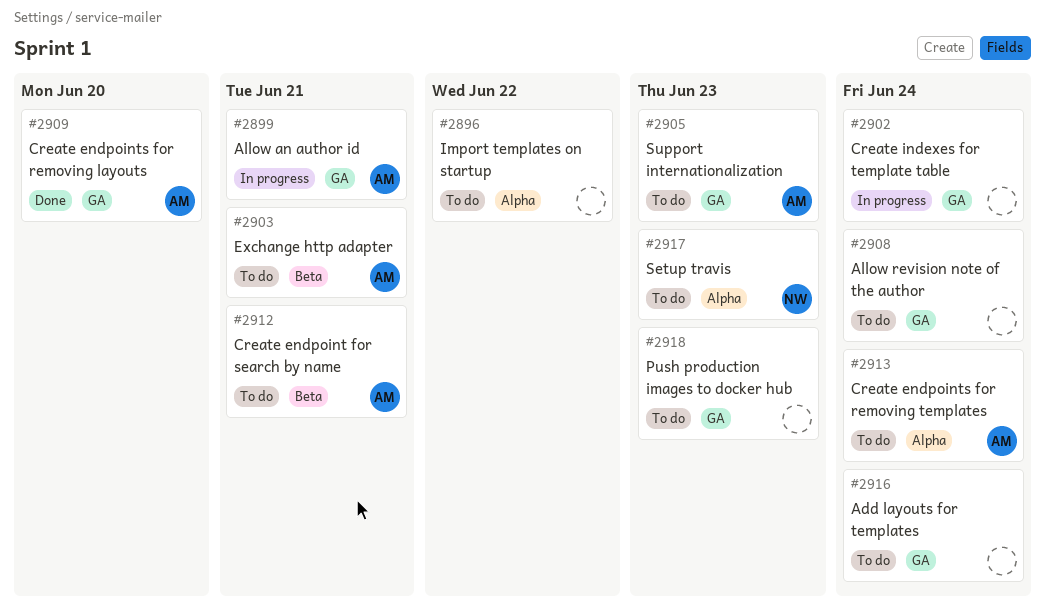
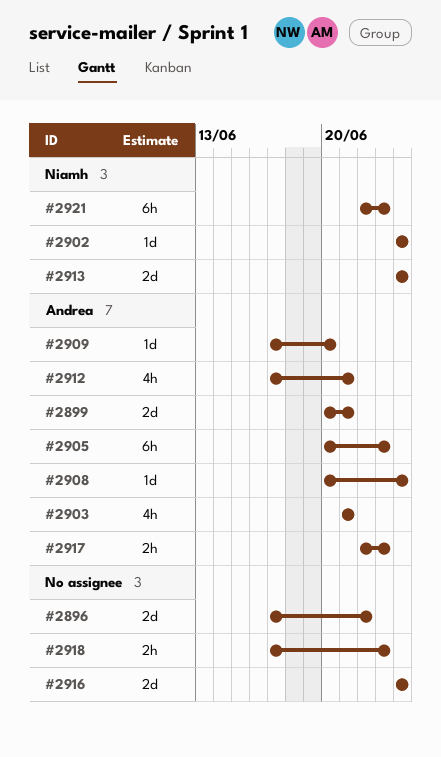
#2902, owner: none -> Niamh
#2908, owner: none -> Andrea
#2913, owner: Andrea -> Niamh
#2917, owner: Niamh -> Andrea
#2921: none -> present

